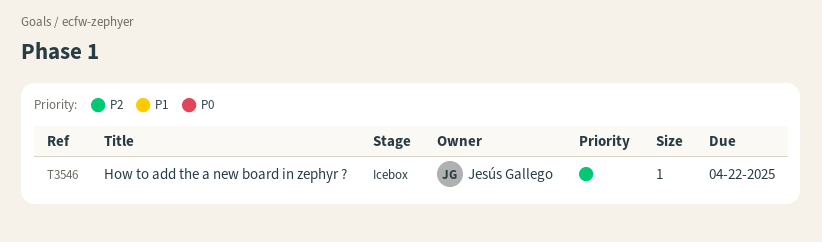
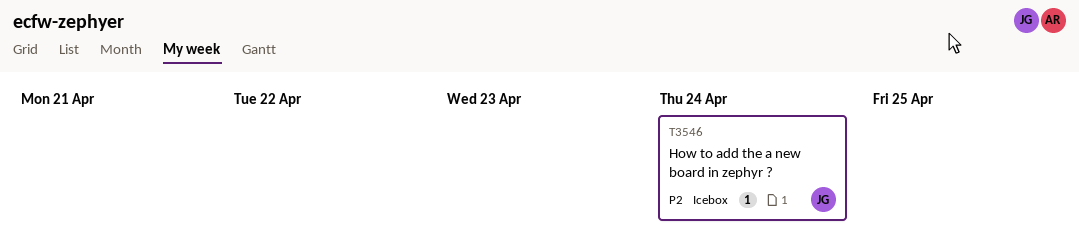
T3546, due: Apr 22 -> Apr 24

